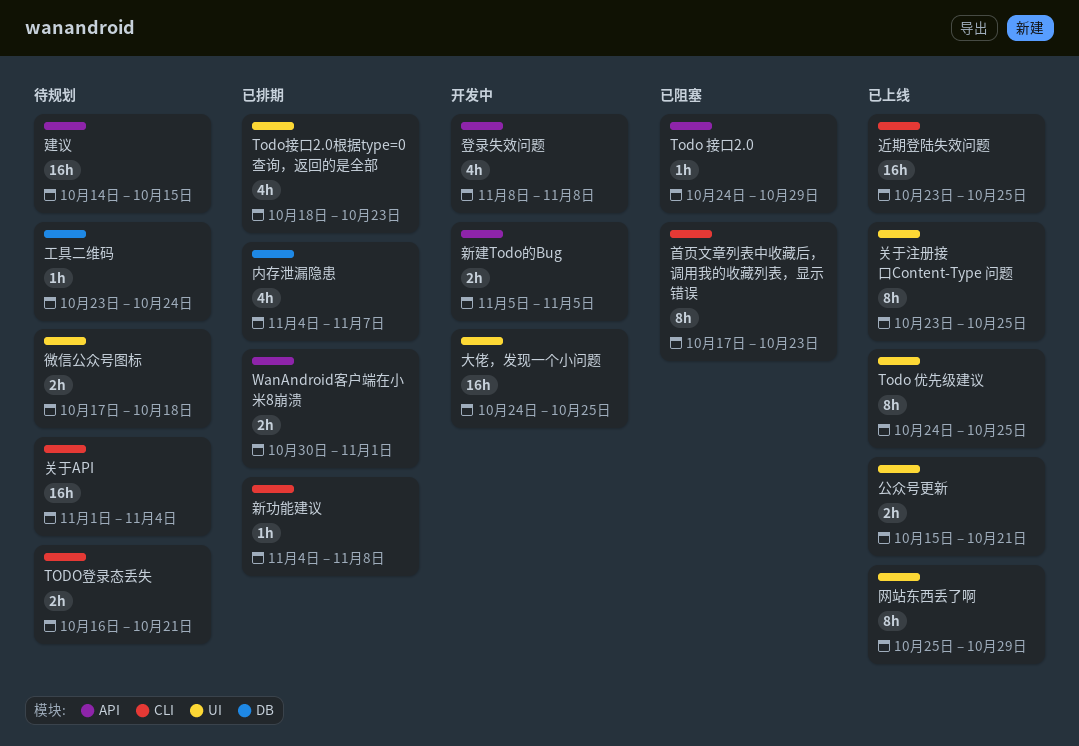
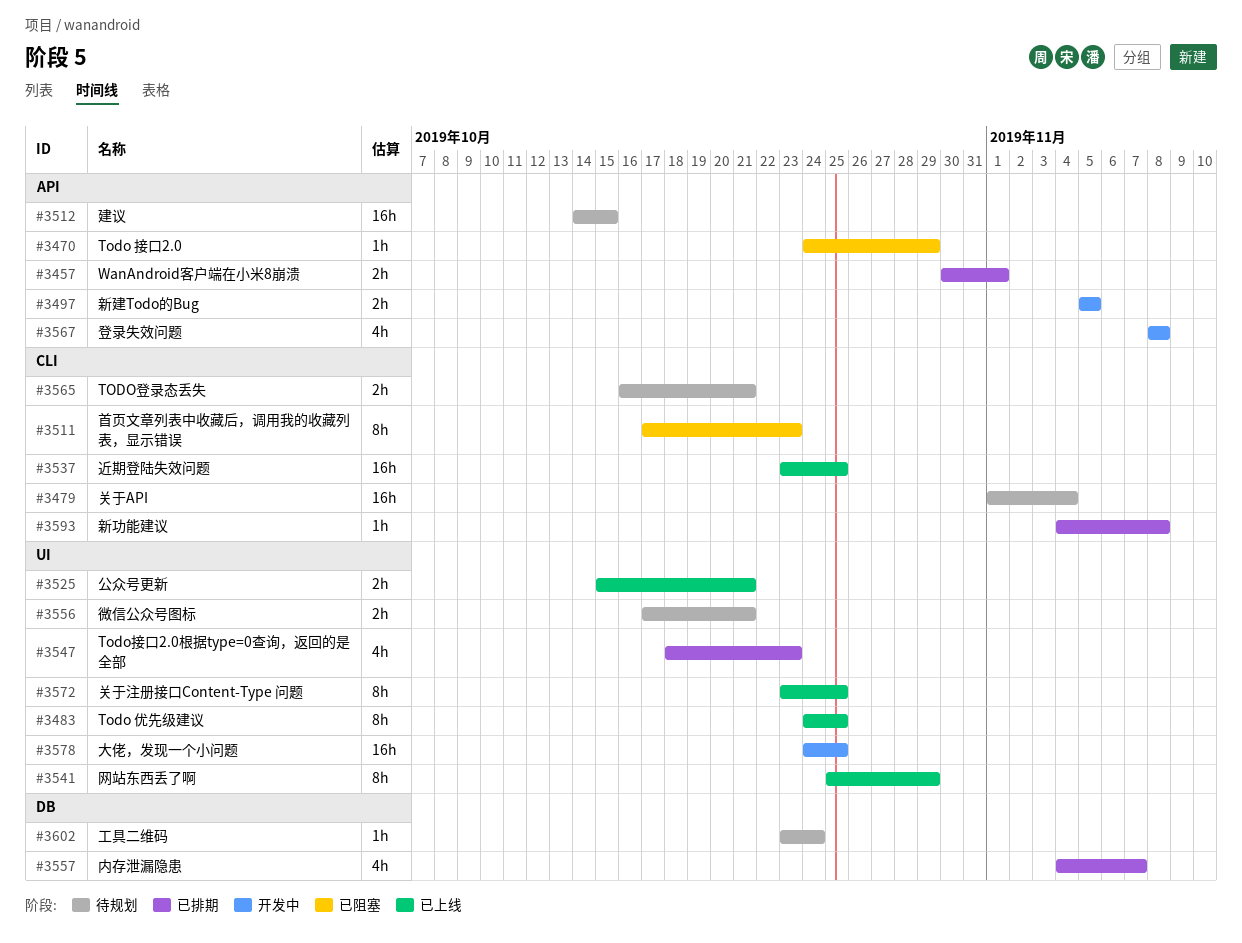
微信公众号图标, due: Oct 18 -> Oct 21

